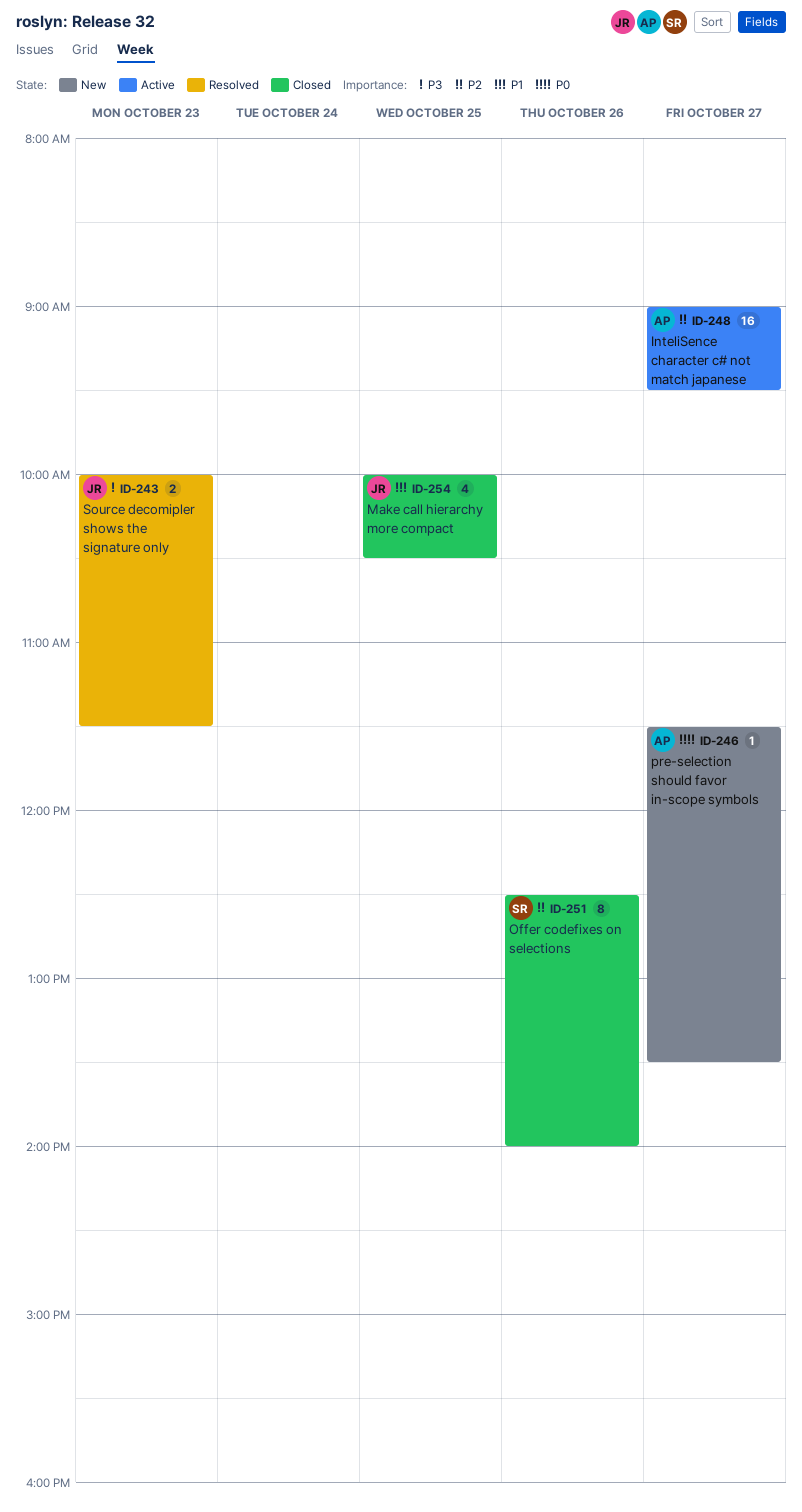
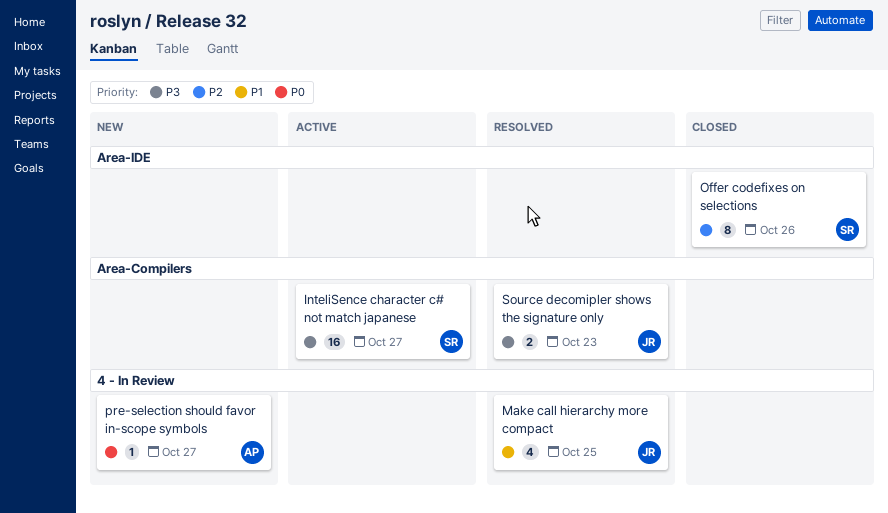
InteliSence character c# not match japanese, owner: AP -> SR
InteliSence character c# not match japanese, priority: P2 -> P3
Make call hierarchy more compact, status: Closed -> Resolved

